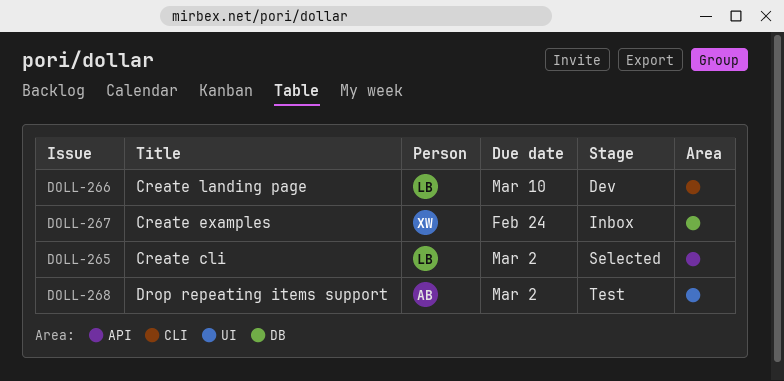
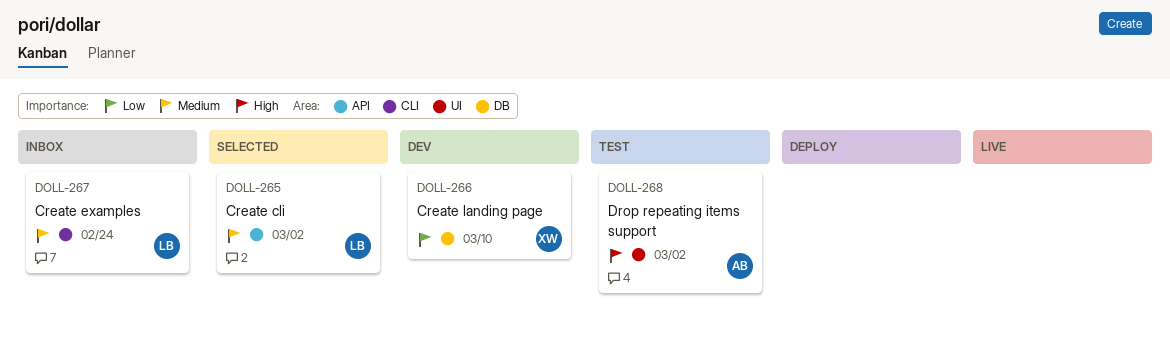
DOLL-266, owner: LB -> XW
DOLL-266, label: CLI -> DB
DOLL-267, owner: XW -> LB
DOLL-267, label: DB -> CLI

